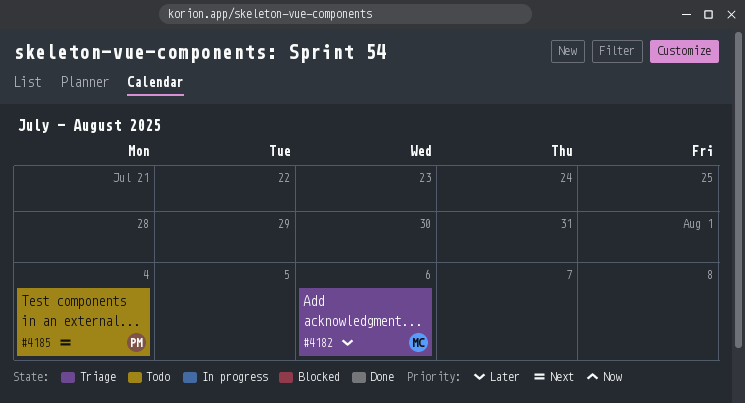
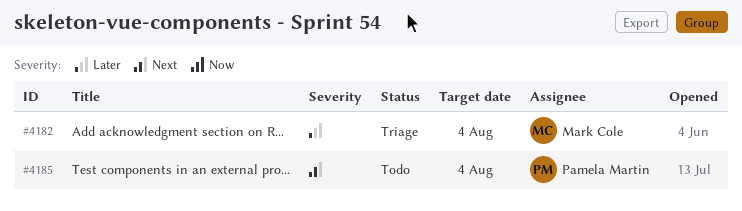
#4182, due: Aug 6 -> Aug 4

